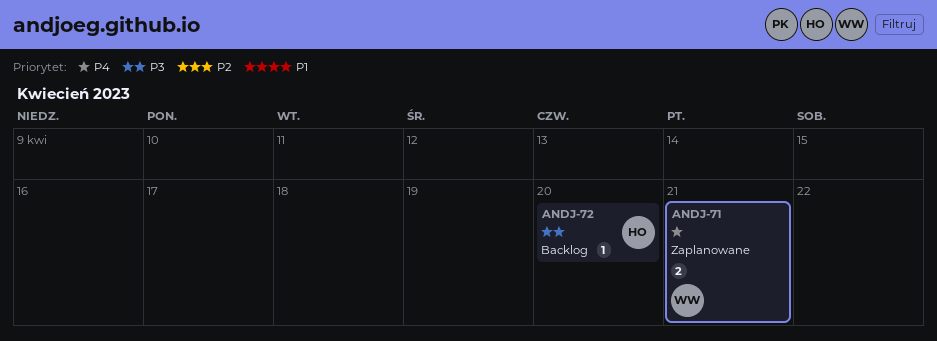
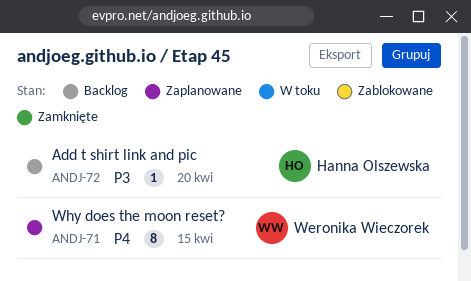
ANDJ-71, estimate: 2 -> 8
ANDJ-71, due: Apr 21 -> Apr 15

